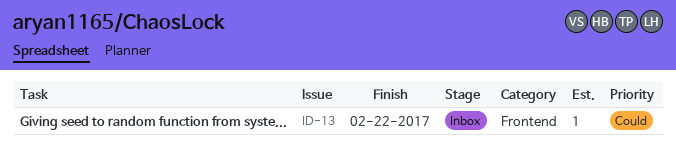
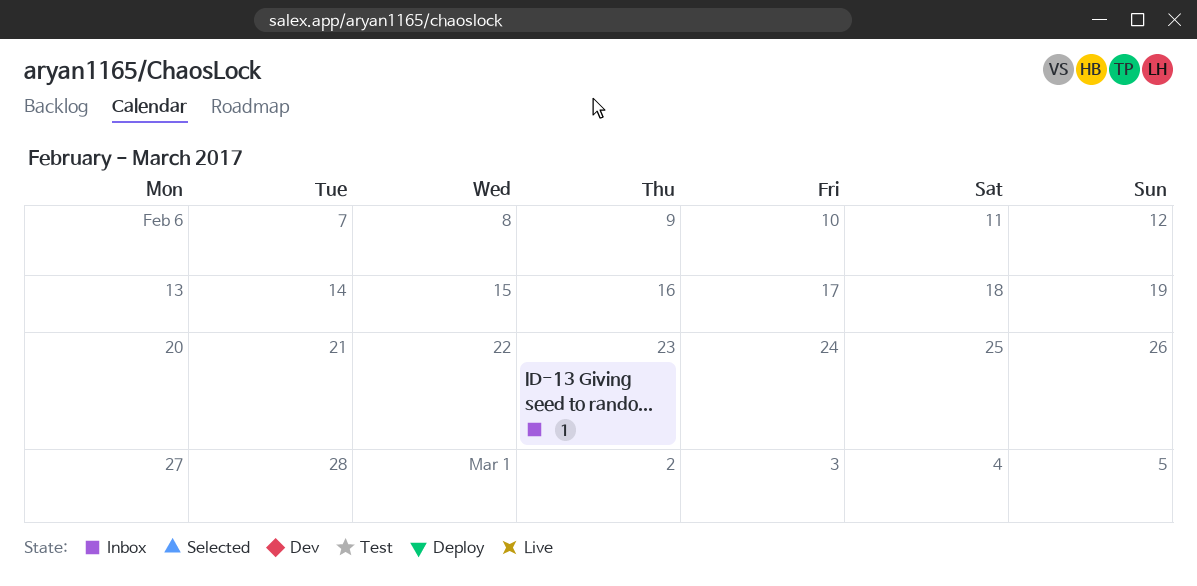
ID-13, due: Feb 22 -> Feb 23

